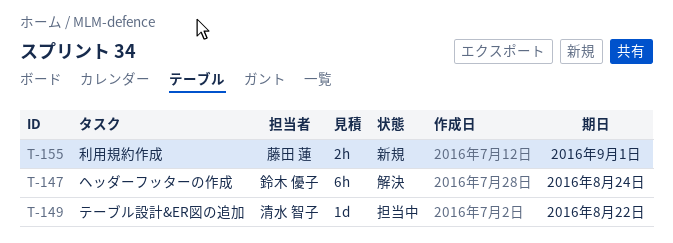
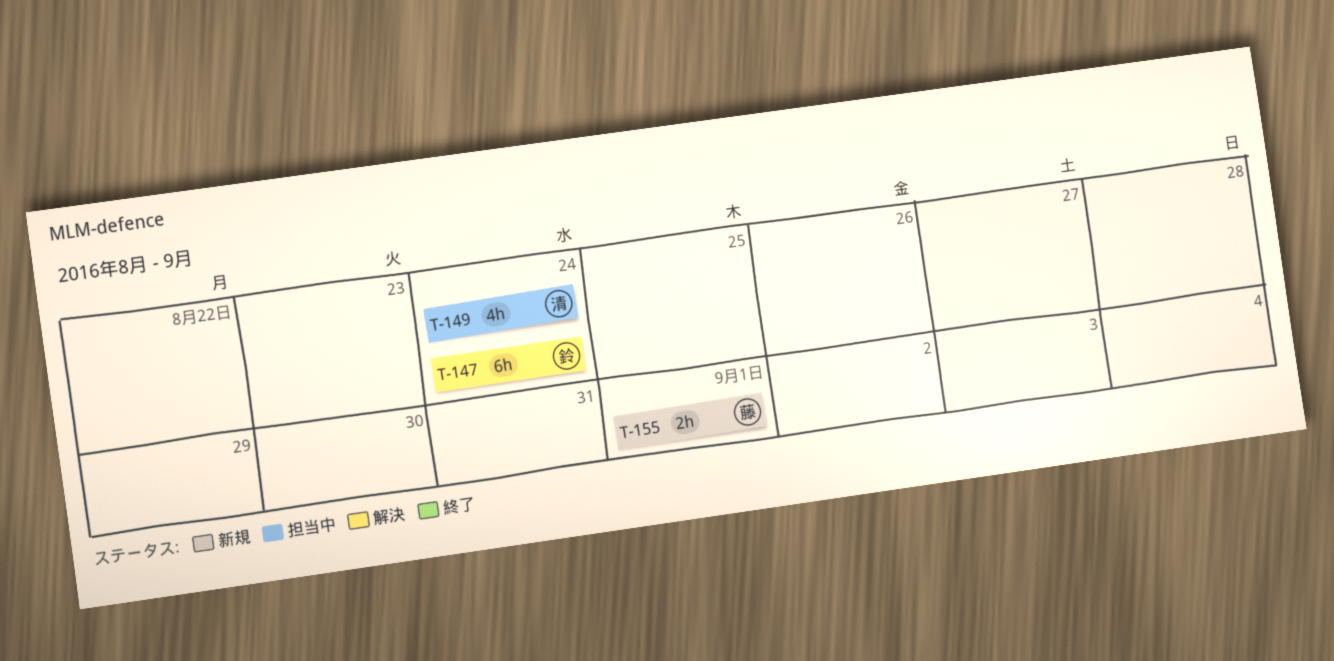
T-149, estimate: 1d -> 4h
T-149, due: Aug 22 -> Aug 24

